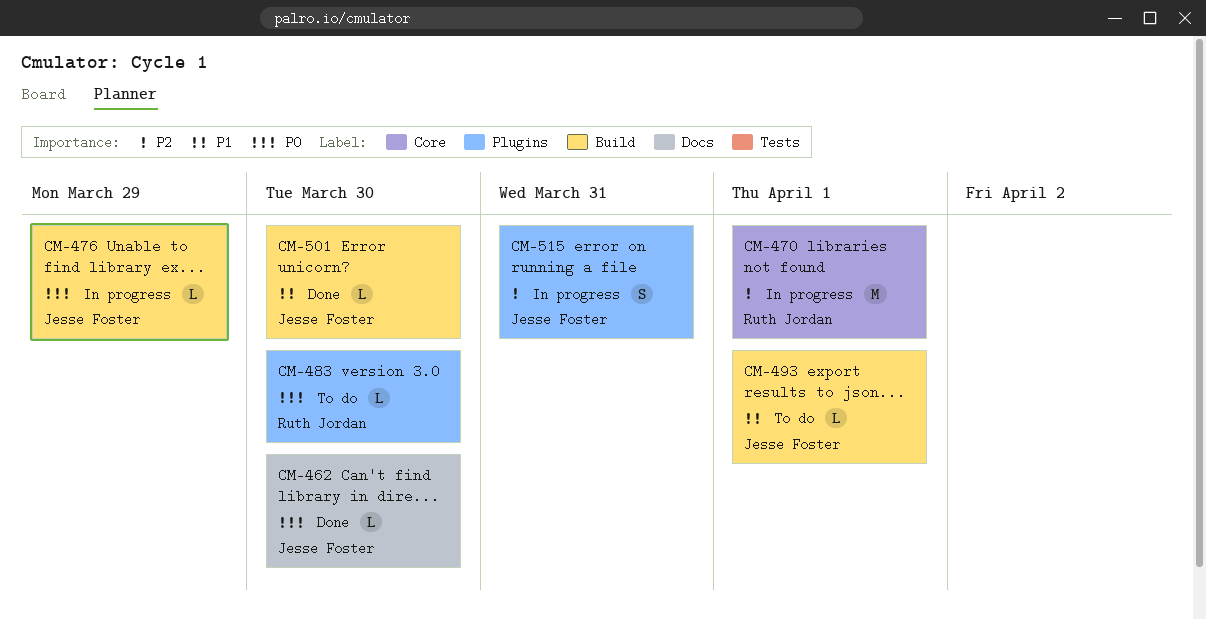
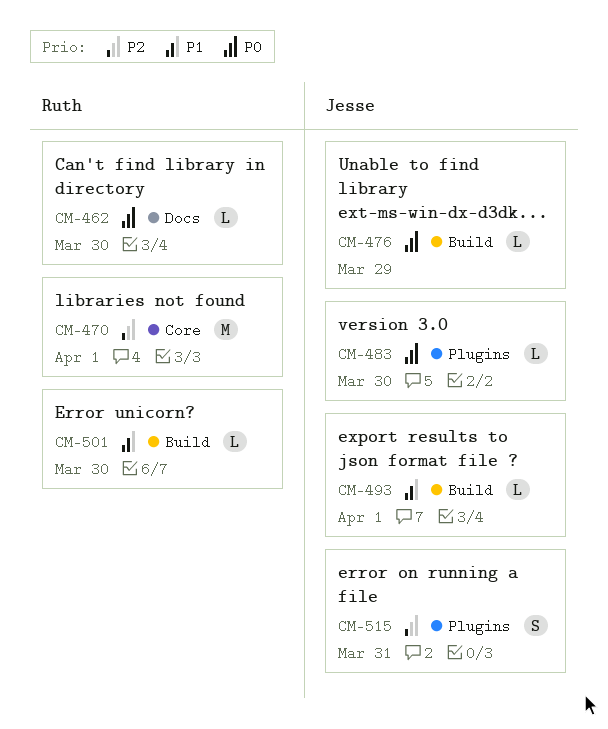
CM-462, owner: Jesse Foster -> Ruth Jordan
CM-483, owner: Ruth Jordan -> Jesse Foster
CM-501, owner: Jesse Foster -> Ruth Jordan

